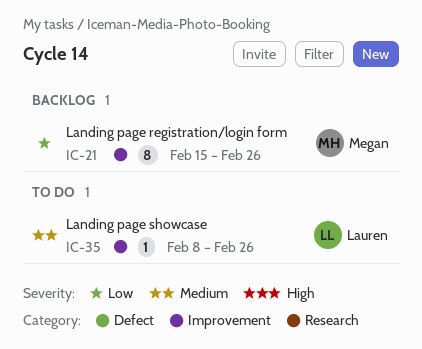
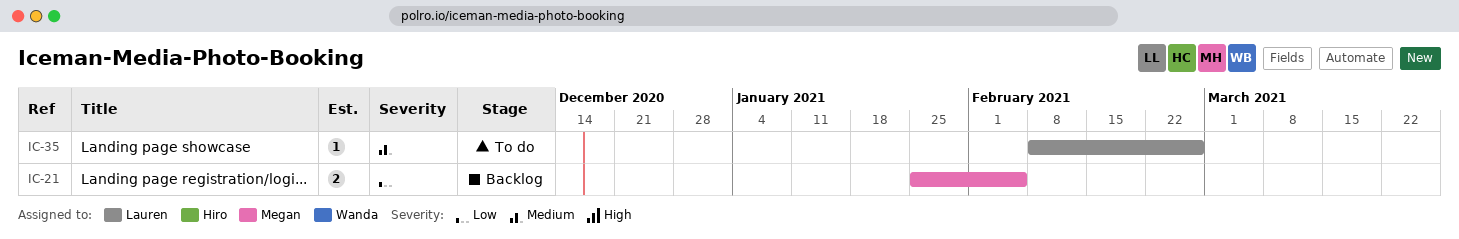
IC-21, estimate: 8 -> 2
IC-21, start: Feb 15 -> Jan 25
IC-21, due: Feb 26 -> Feb 5

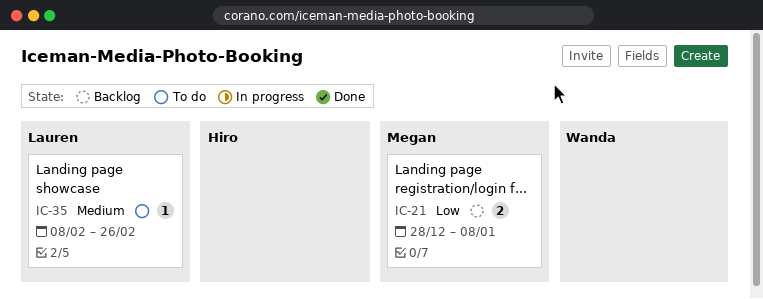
IC-21, start: Jan 25 -> Dec 28
IC-21, due: Feb 5 -> Jan 8

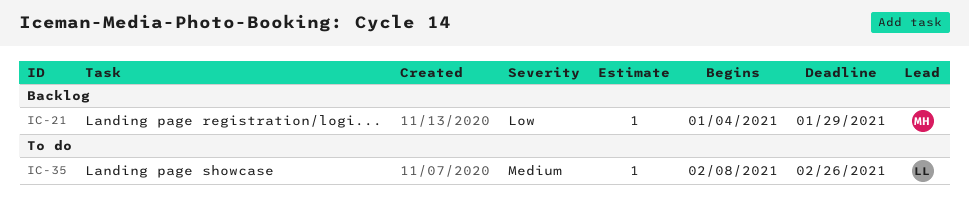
IC-21, estimate: 2 -> 1
IC-21, start: Dec 28 -> Jan 4
IC-21, due: Jan 8 -> Jan 29

